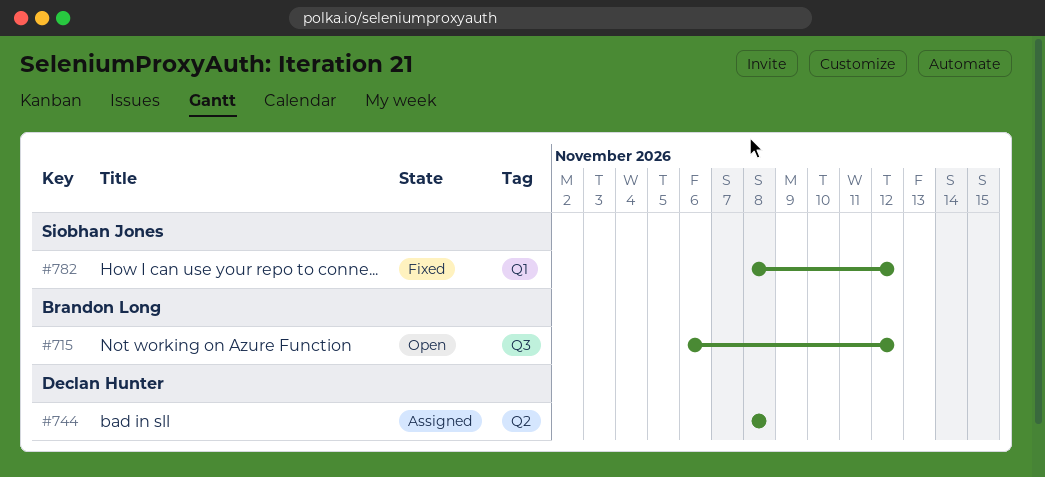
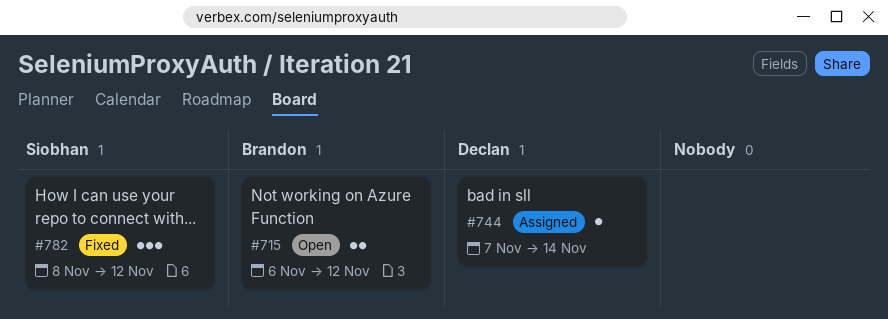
#744, start: Nov 8 -> Nov 7
#744, due: Nov 8 -> Nov 14

